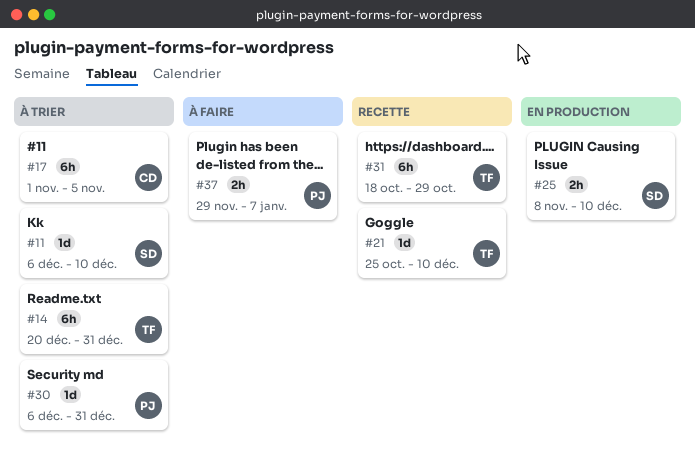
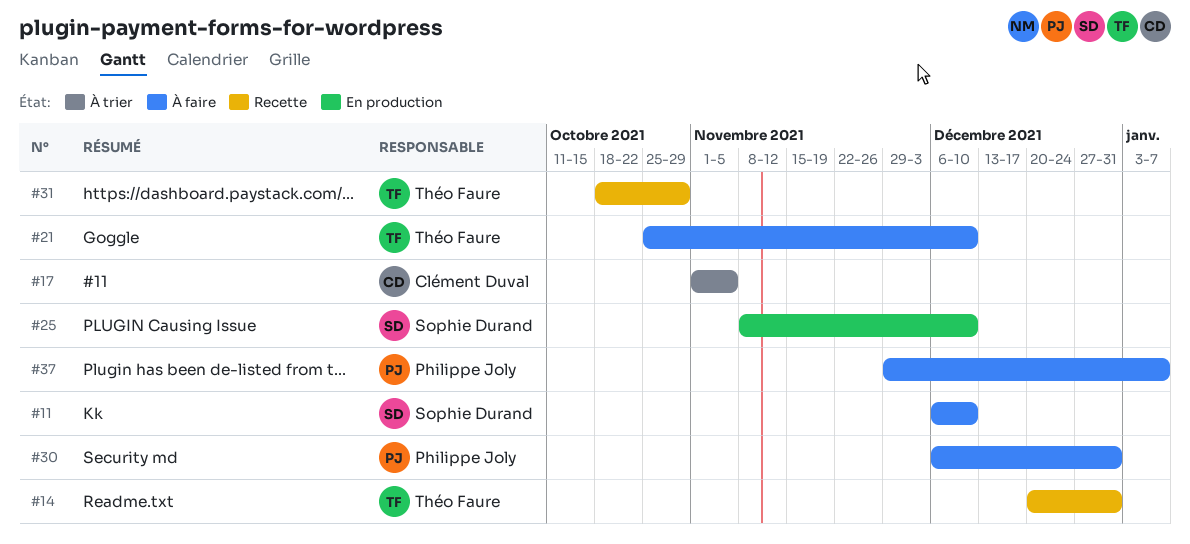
#11, status: À trier -> À faire
#14, status: À trier -> Recette
#21, status: Recette -> À faire
#30, status: À trier -> À faire

